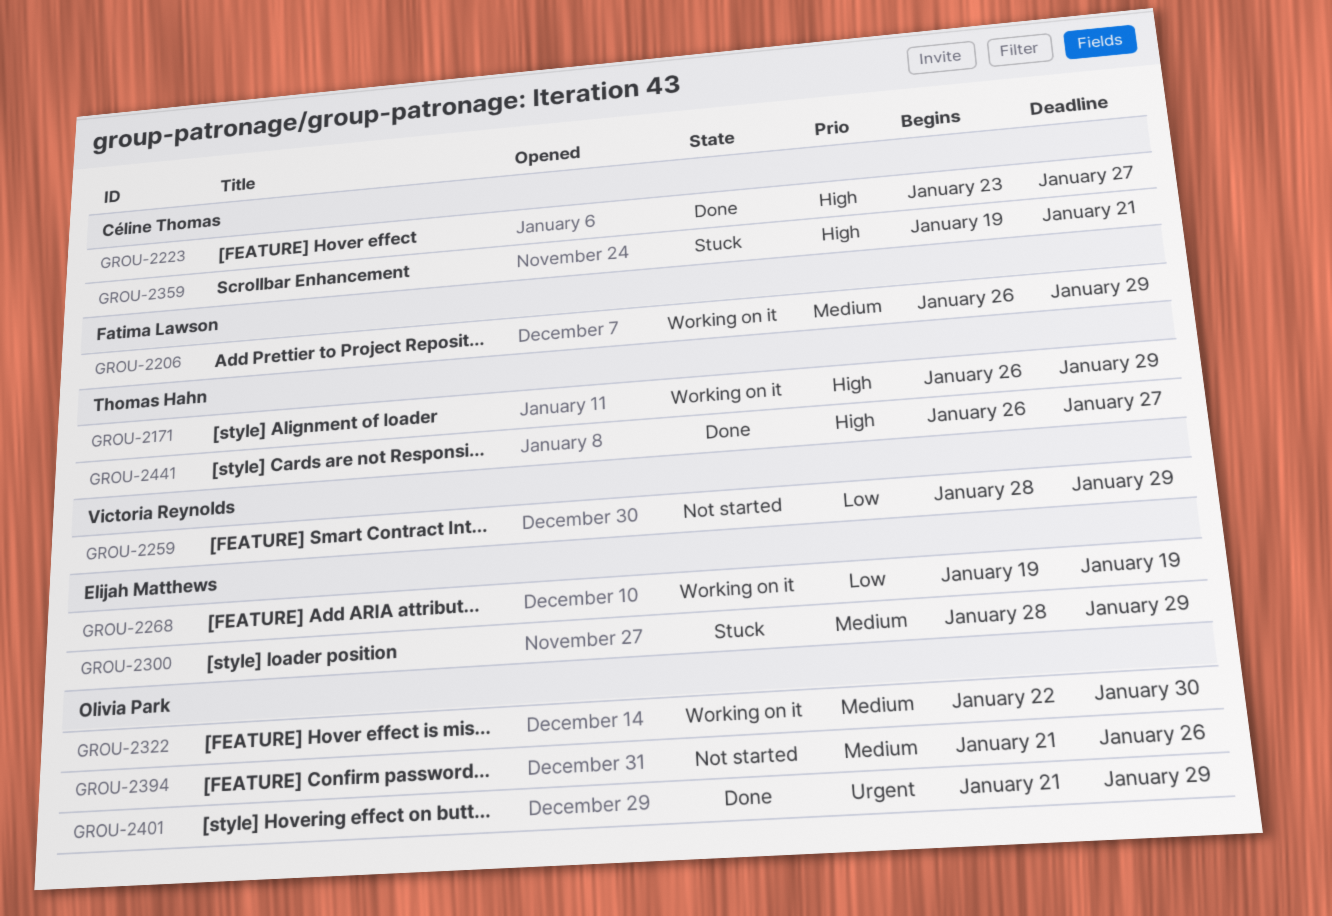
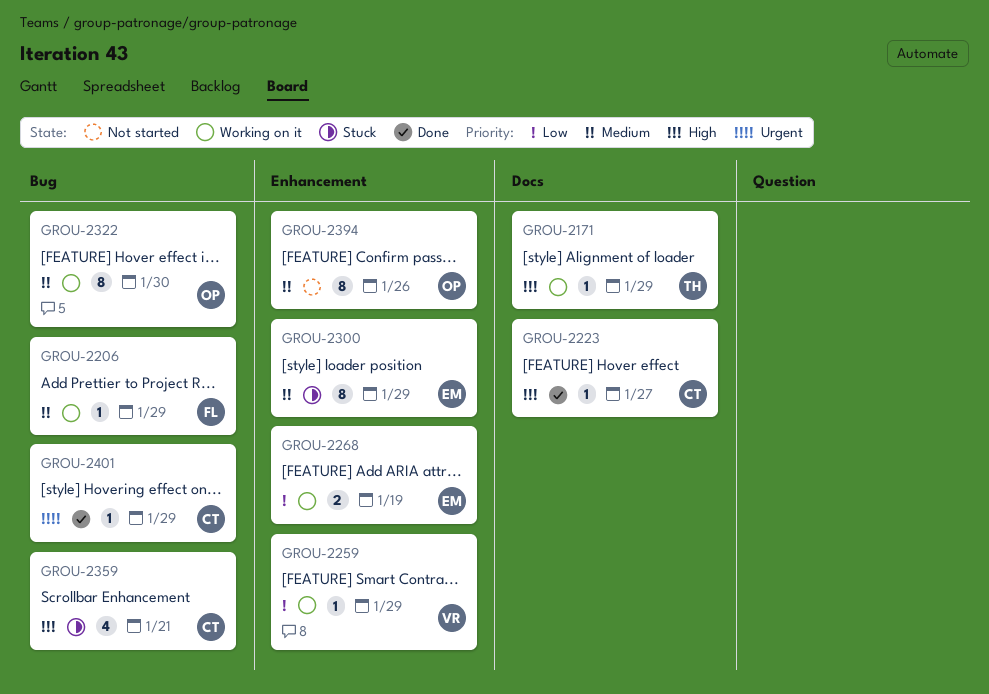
GROU-2259, status: Not started -> Working on it
GROU-2401, owner: Olivia Park -> Céline Thomas
GROU-2441: present -> none

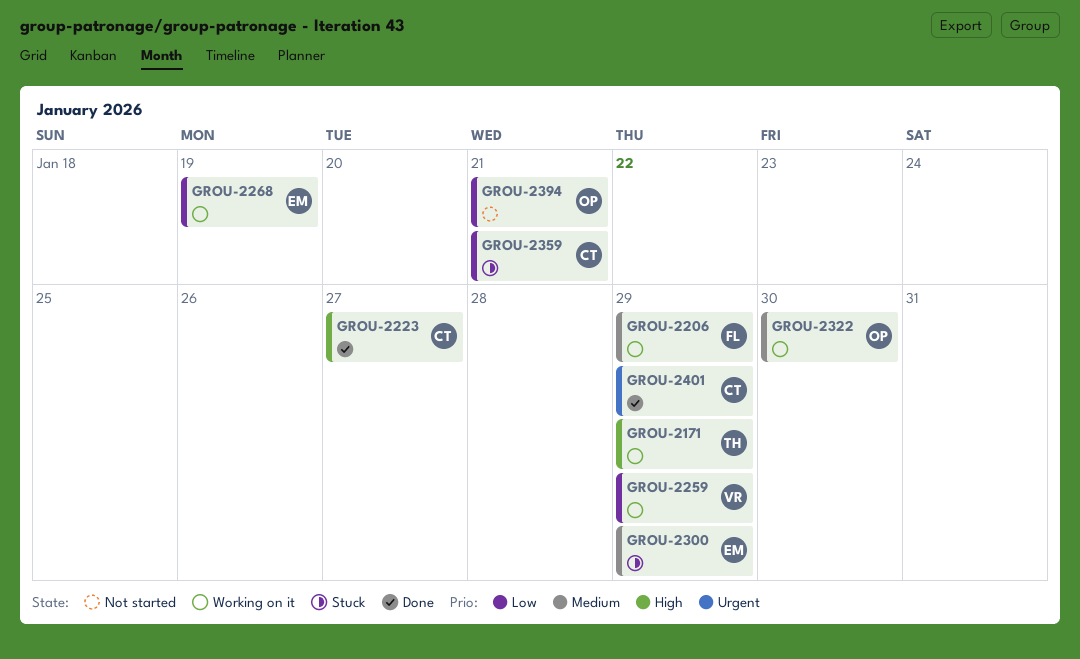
GROU-2359, priority: High -> Low
GROU-2394, priority: Medium -> Low
GROU-2394, due: Jan 26 -> Jan 21

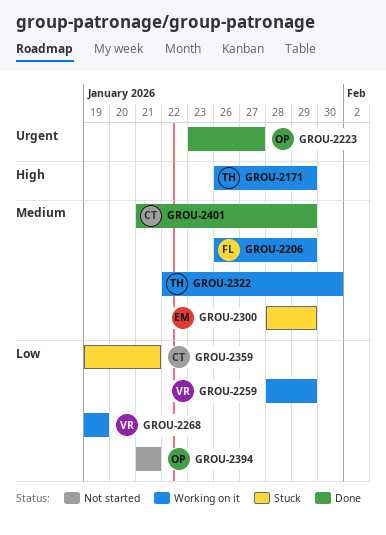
GROU-2223, owner: CT -> OP
GROU-2223, priority: High -> Urgent
GROU-2268, owner: EM -> VR
GROU-2322, owner: OP -> TH
GROU-2401, priority: Urgent -> Medium

